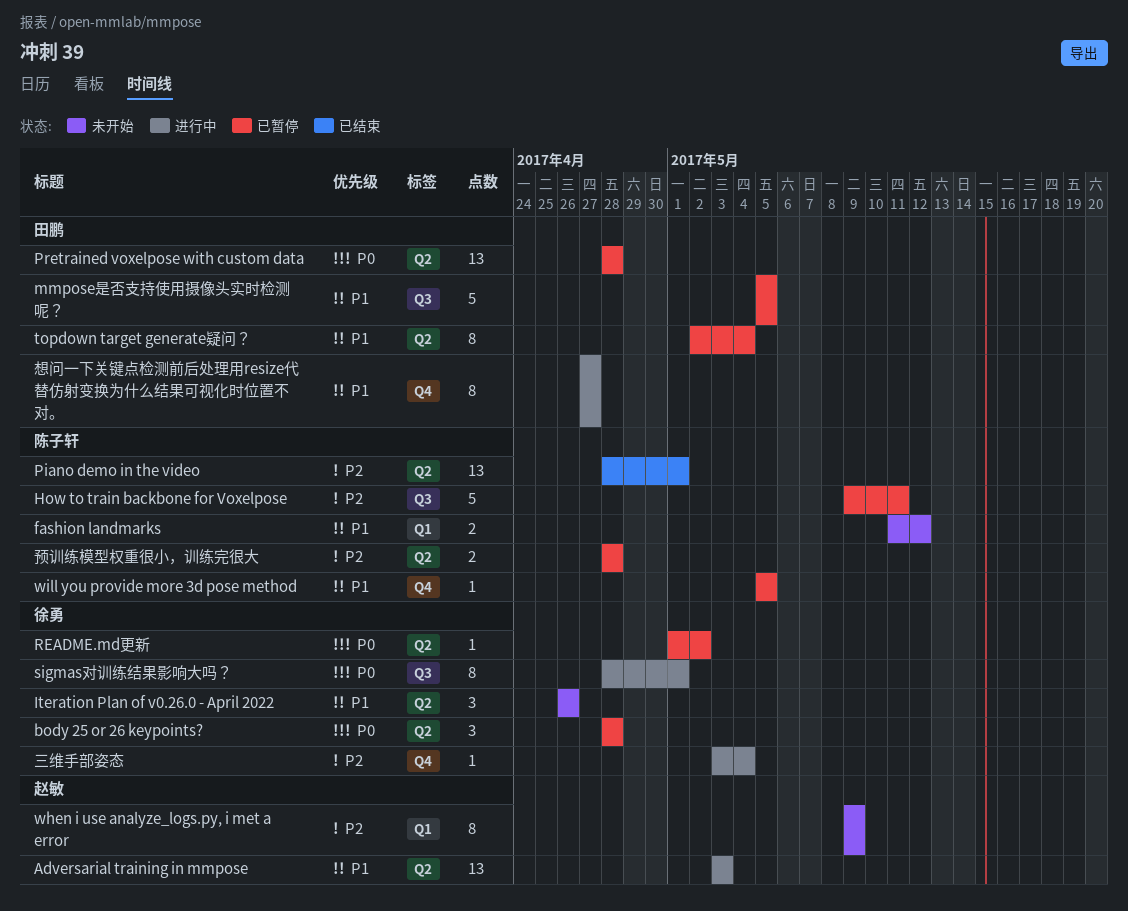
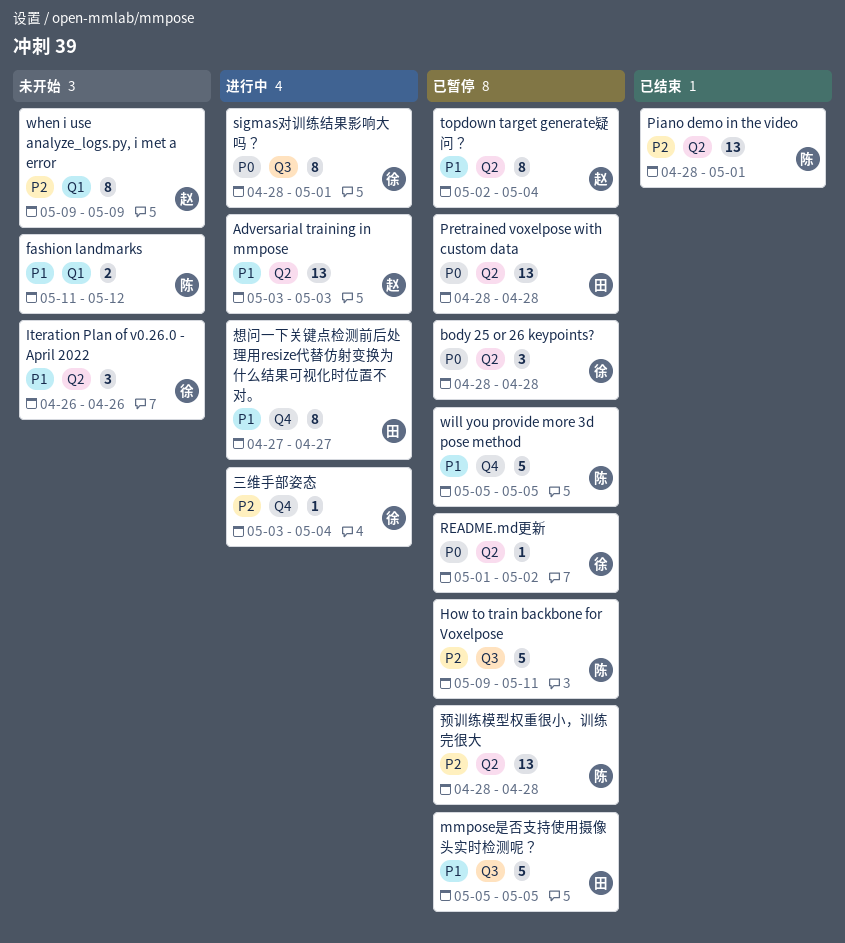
topdown target generate疑问？, owner: 田鹏 -> 赵敏
will you provide more 3d pose method, estimate: 1 -> 5
预训练模型权重很小，训练完很大, estimate: 2 -> 13

